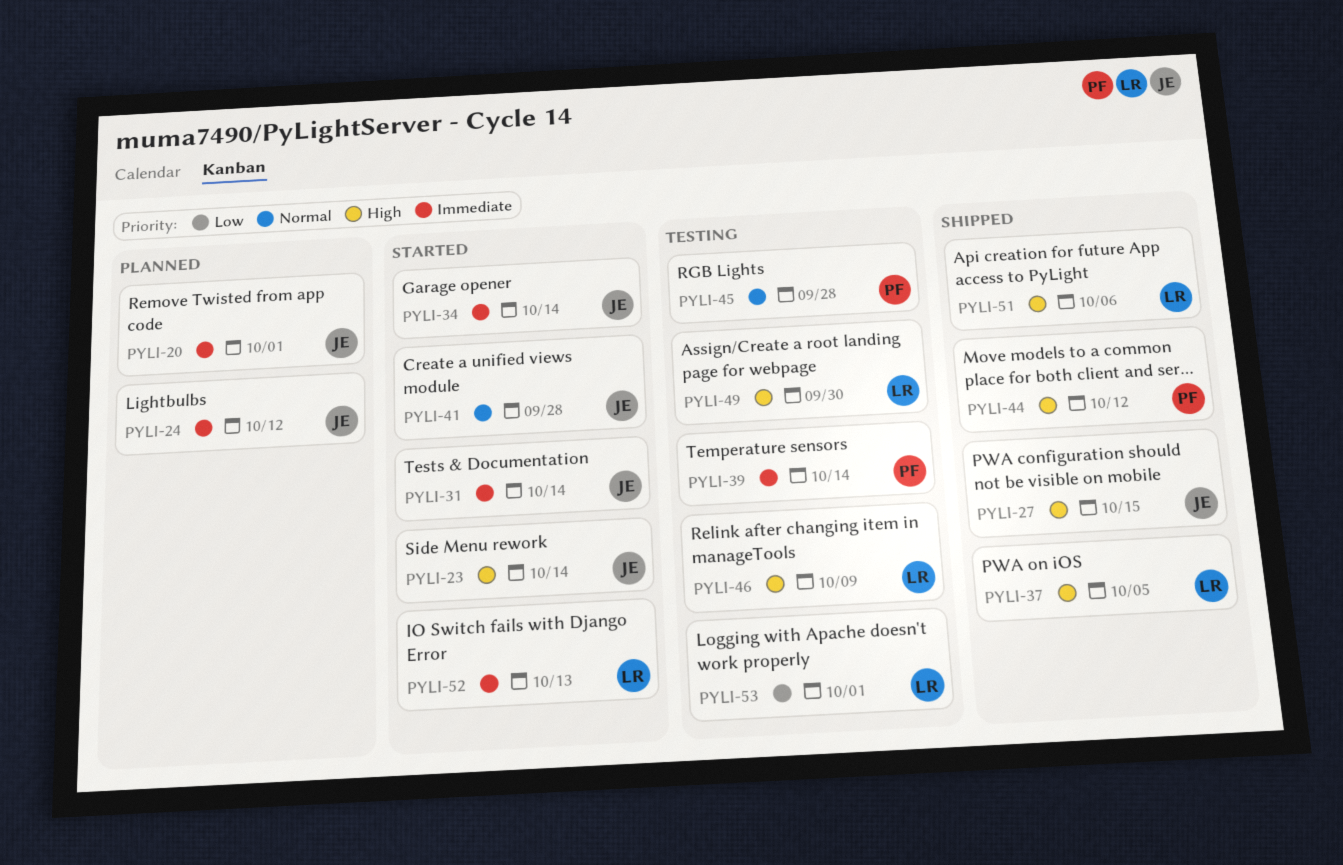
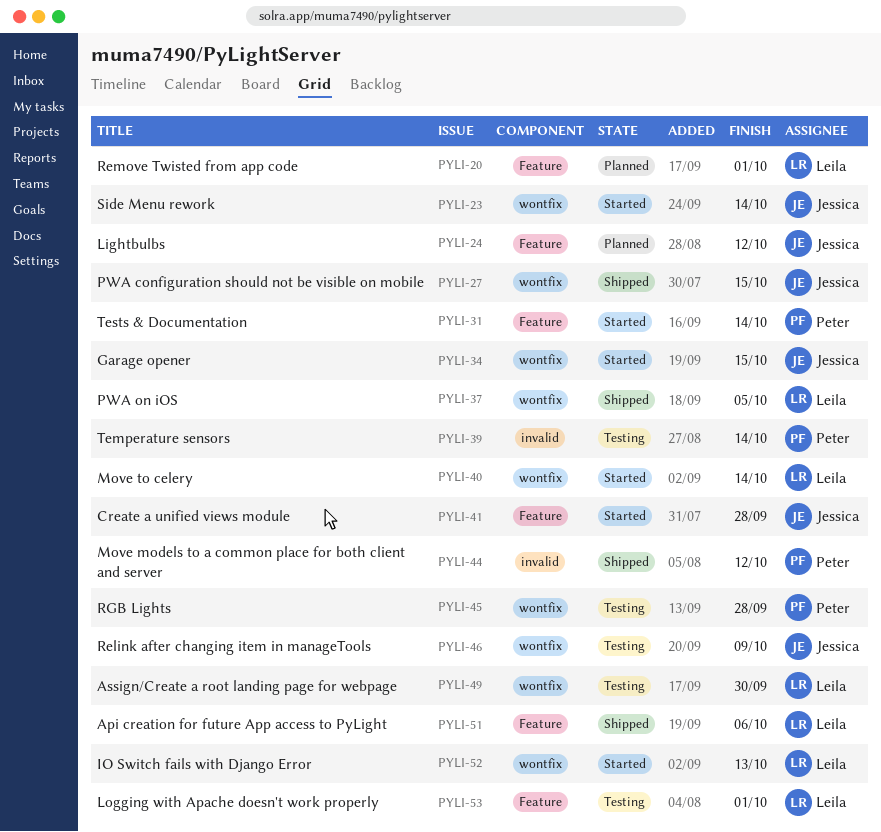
PYLI-20, owner: Jessica -> Leila
PYLI-31, owner: Jessica -> Peter
PYLI-34, due: Oct 14 -> Oct 15
PYLI-40: none -> present
PYLI-46, owner: Leila -> Jessica

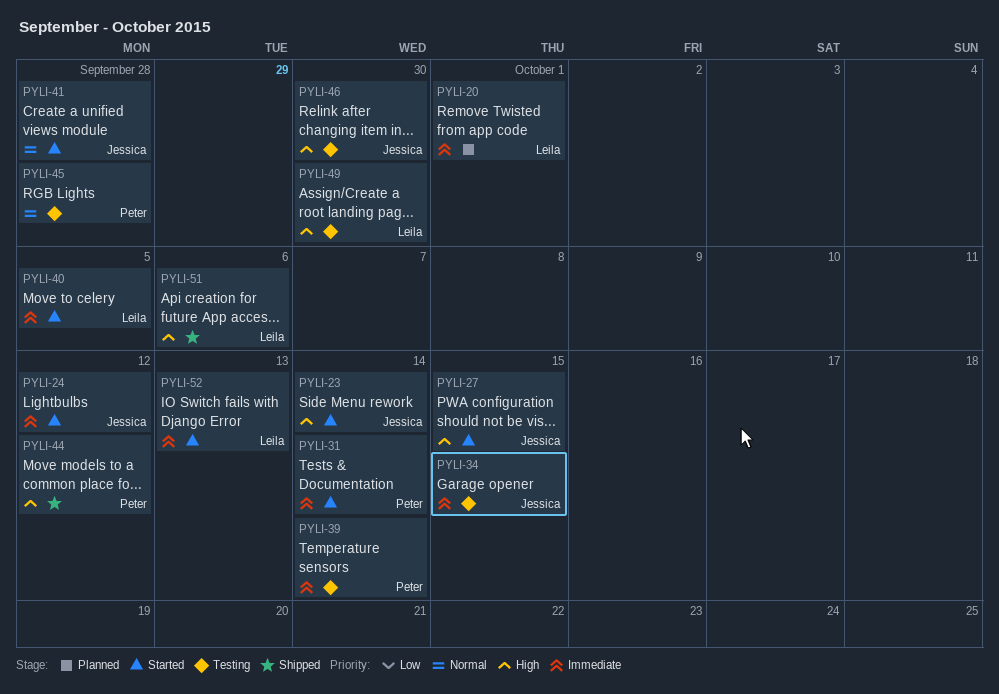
PYLI-24, status: Planned -> Started
PYLI-27, status: Shipped -> Started
PYLI-34, status: Started -> Testing
PYLI-37: present -> none
PYLI-40, due: Oct 14 -> Oct 5
PYLI-46, due: Oct 9 -> Sep 30
PYLI-53: present -> none

